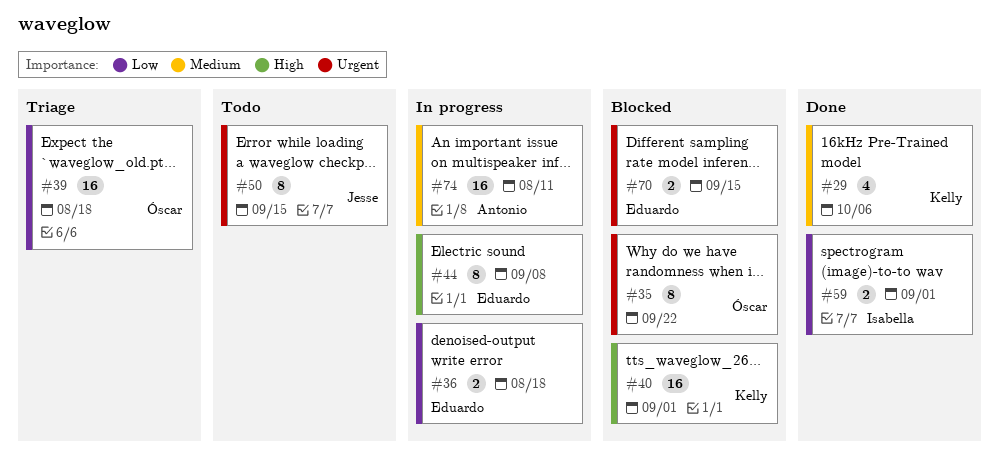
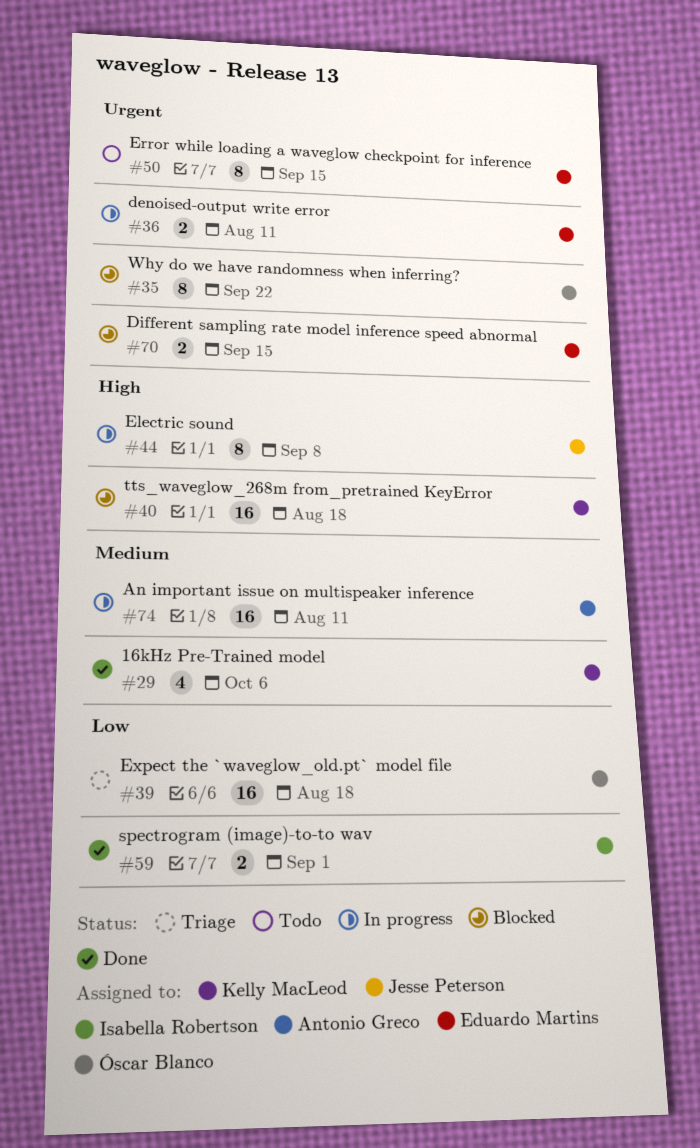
#36, priority: Low -> Urgent
#36, due: Aug 18 -> Aug 11
#40, due: Sep 1 -> Aug 18
#44, owner: Eduardo Martins -> Jesse Peterson
#50, owner: Jesse Peterson -> Eduardo Martins

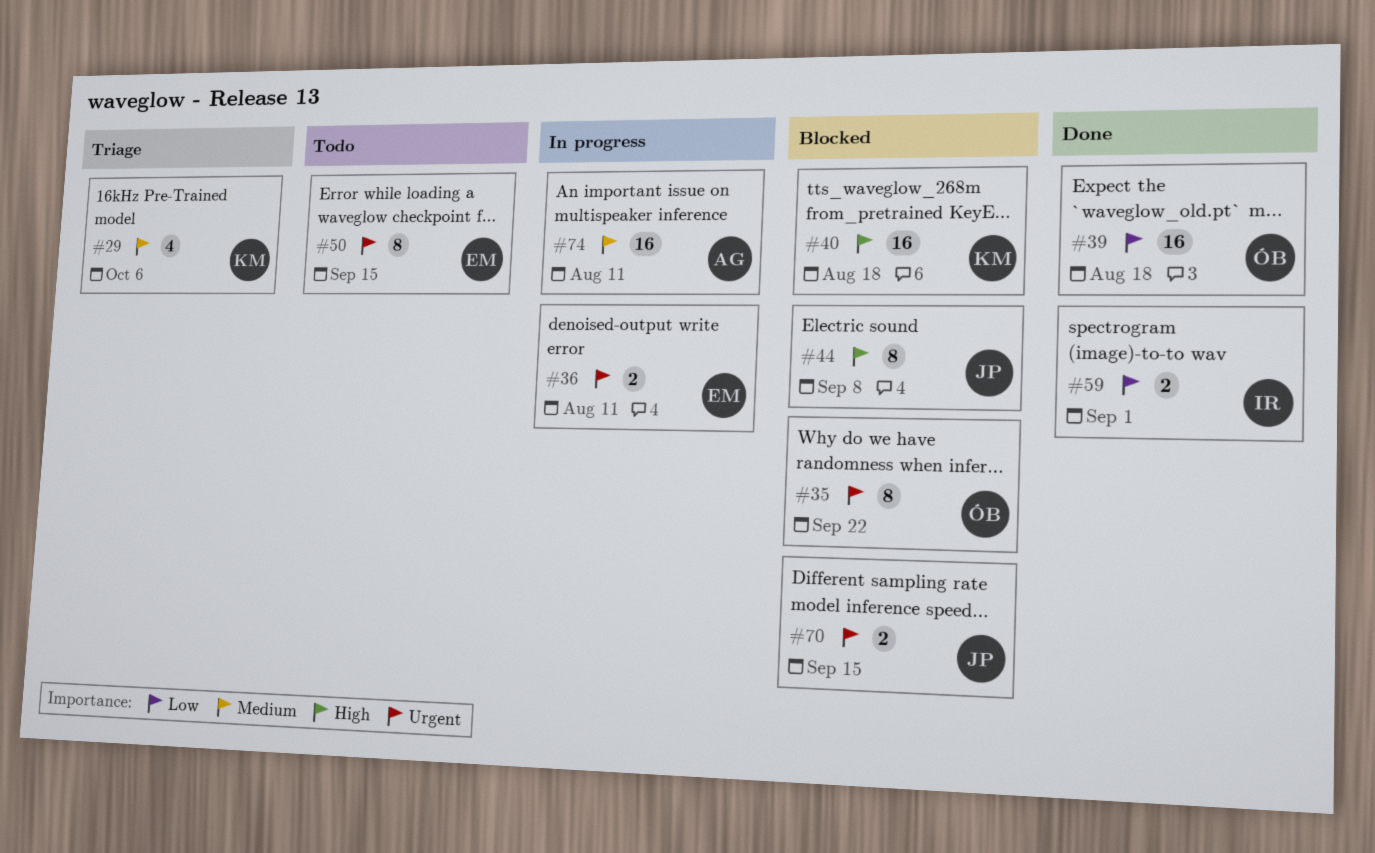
#29, status: Done -> Triage
#39, status: Triage -> Done
#44, status: In progress -> Blocked
#70, owner: Eduardo Martins -> Jesse Peterson

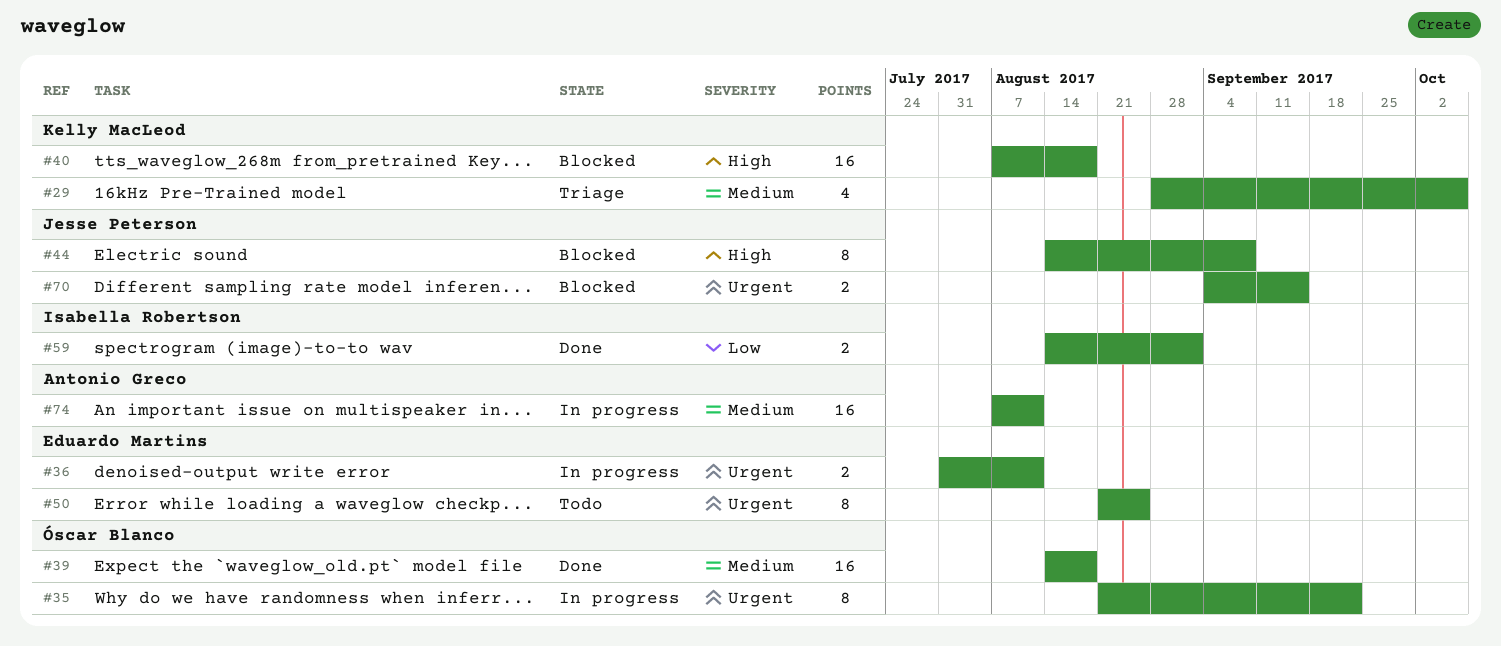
#35, status: Blocked -> In progress
#39, priority: Low -> Medium
#50, due: Sep 15 -> Aug 25

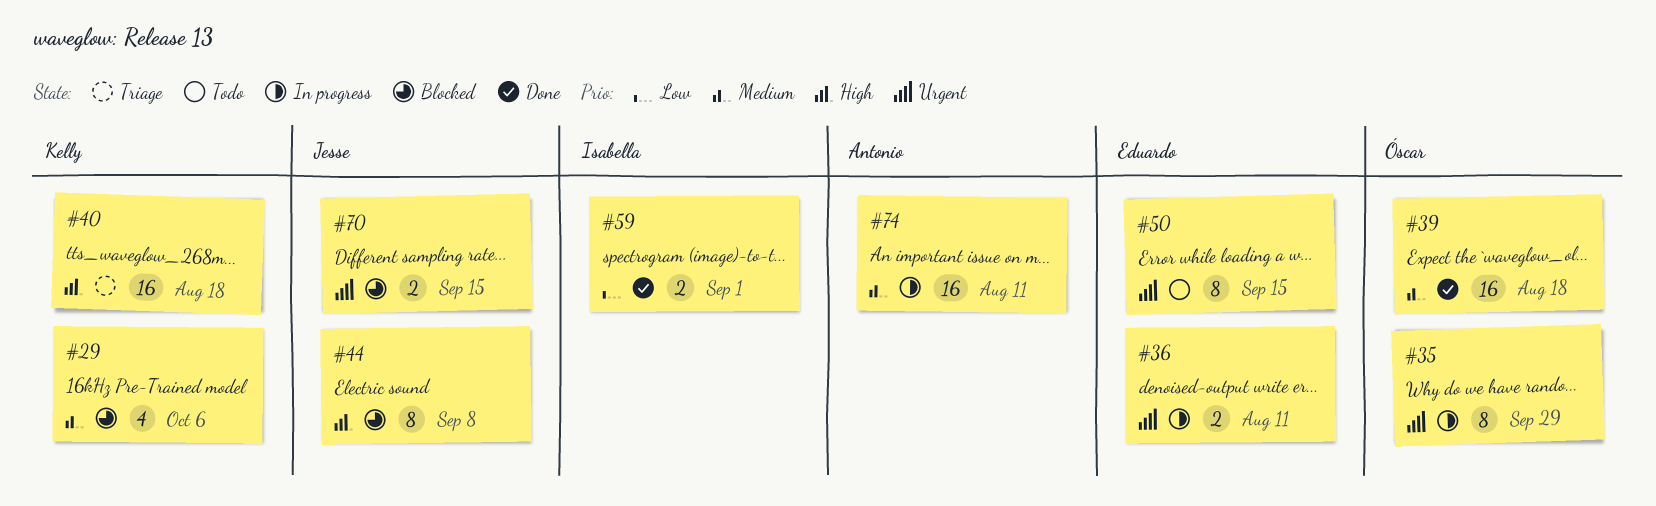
#29, status: Triage -> Blocked
#35, due: Sep 22 -> Sep 29
#40, status: Blocked -> Triage
#50, due: Aug 25 -> Sep 15

